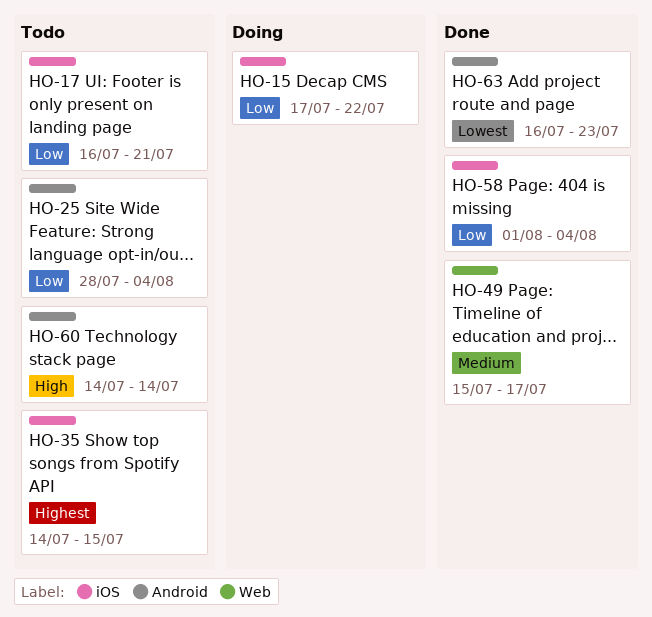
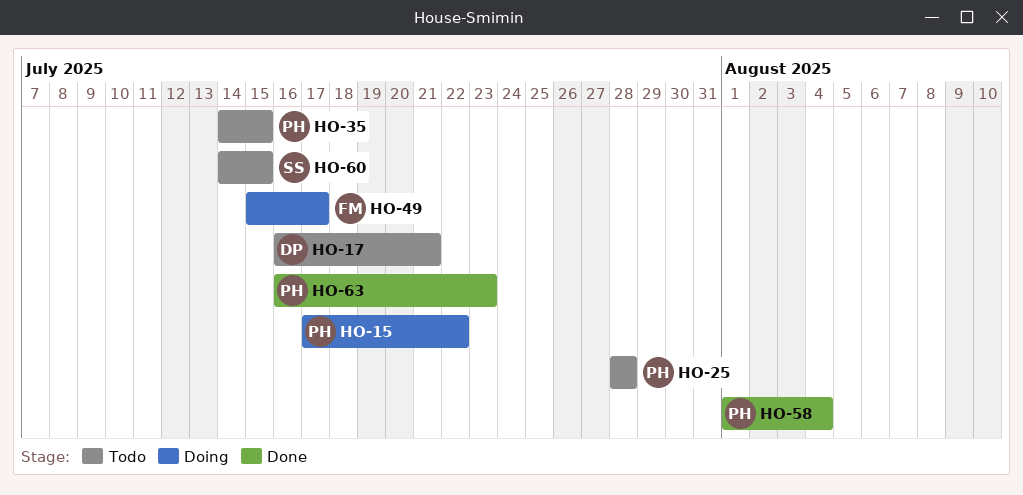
HO-25, due: Aug 4 -> Jul 28
HO-49, status: Done -> Doing
HO-60, due: Jul 14 -> Jul 15

